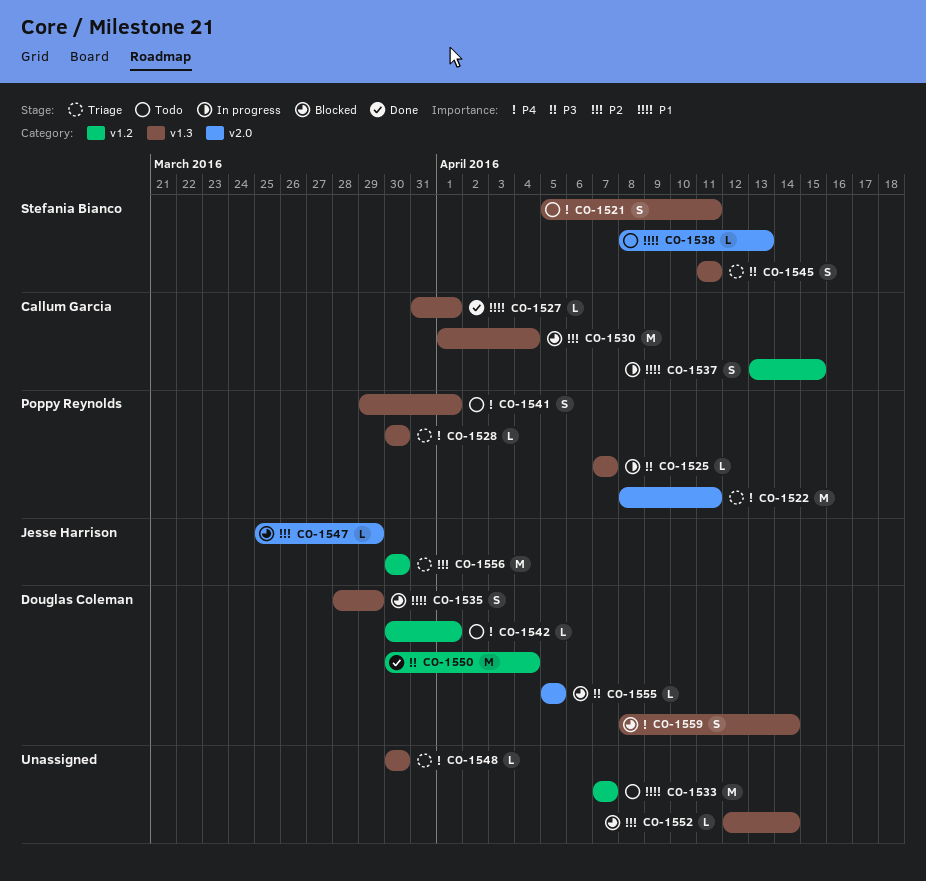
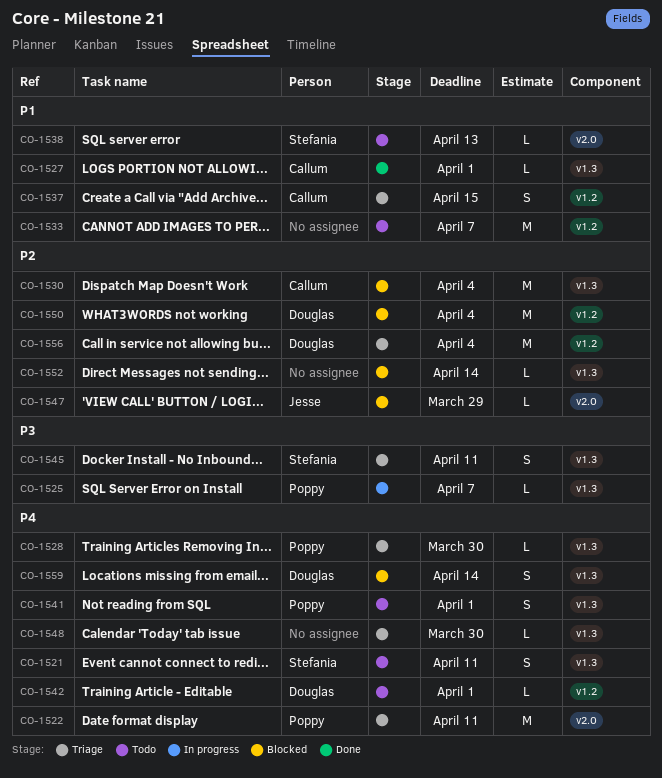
CO-1535: present -> none
CO-1537, status: In progress -> Triage
CO-1550, status: Done -> Blocked
CO-1550, priority: P3 -> P2
CO-1555: present -> none
CO-1556, owner: Jesse Harrison -> Douglas Coleman
CO-1556, due: Mar 30 -> Apr 4

